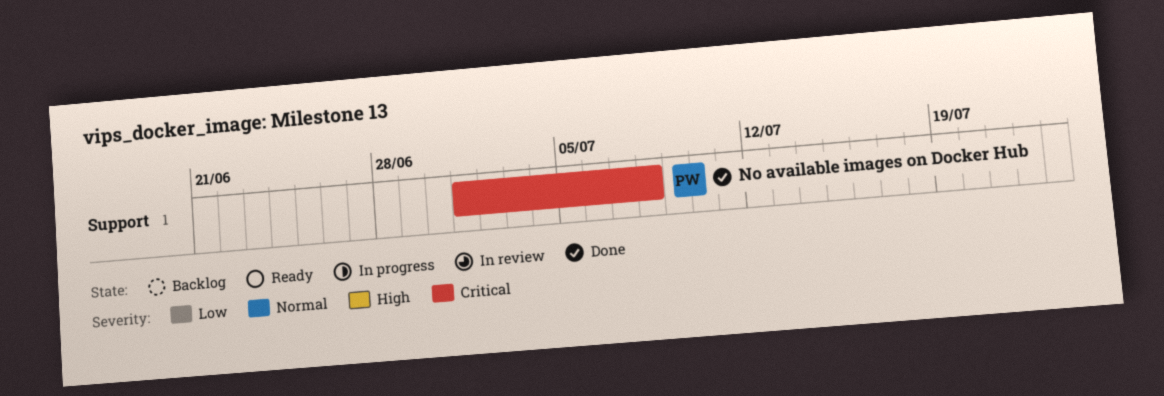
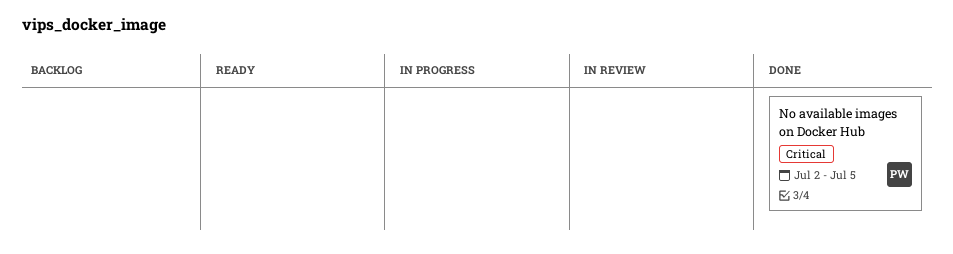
No available images on Docker Hub, start: Jul 1 -> Jul 2
No available images on Docker Hub, due: Jul 8 -> Jul 5

